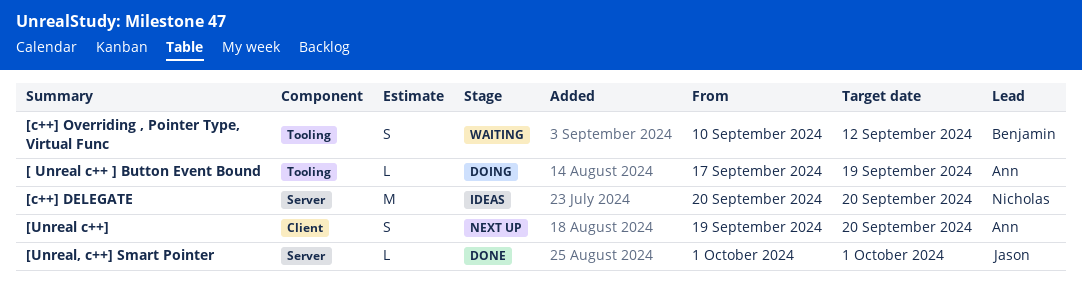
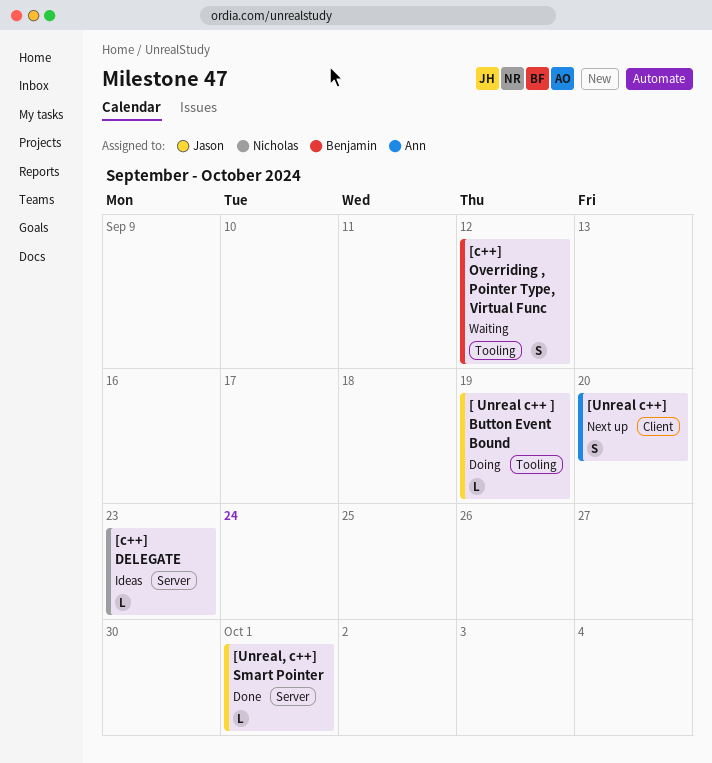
[ Unreal c++ ] Button Event Bound, owner: Ann -> Jason
[c++] DELEGATE, estimate: M -> L
[c++] DELEGATE, due: Sep 20 -> Sep 23

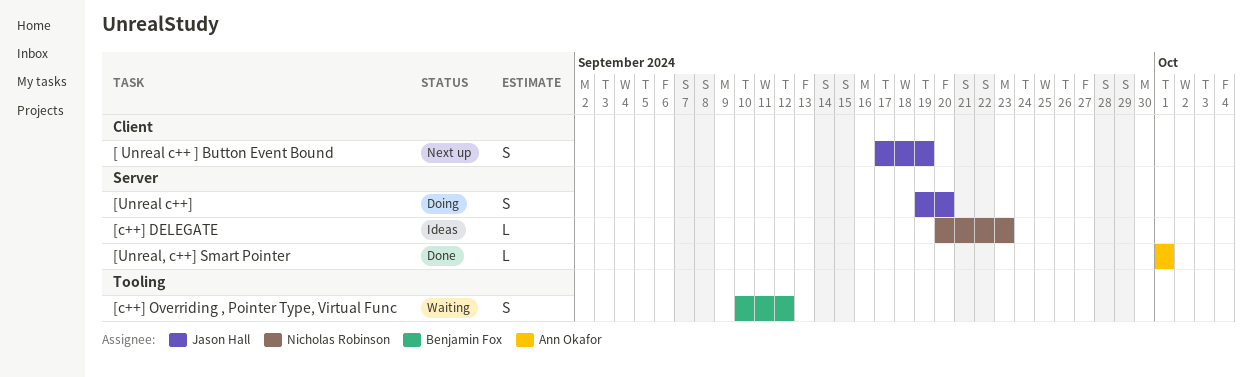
[ Unreal c++ ] Button Event Bound, status: Doing -> Next up
[ Unreal c++ ] Button Event Bound, label: Tooling -> Client
[ Unreal c++ ] Button Event Bound, estimate: L -> S
[Unreal c++], status: Next up -> Doing
[Unreal c++], owner: Ann Okafor -> Jason Hall
[Unreal c++], label: Client -> Server
[Unreal, c++] Smart Pointer, owner: Jason Hall -> Ann Okafor

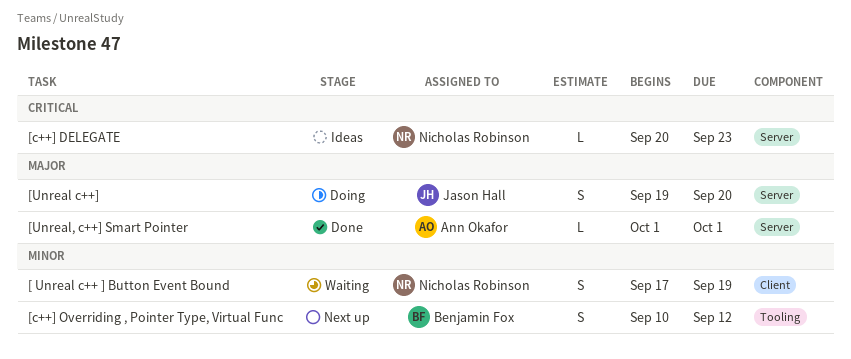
[ Unreal c++ ] Button Event Bound, status: Next up -> Waiting
[ Unreal c++ ] Button Event Bound, owner: Jason Hall -> Nicholas Robinson
[c++] Overriding , Pointer Type, Virtual Func, status: Waiting -> Next up

